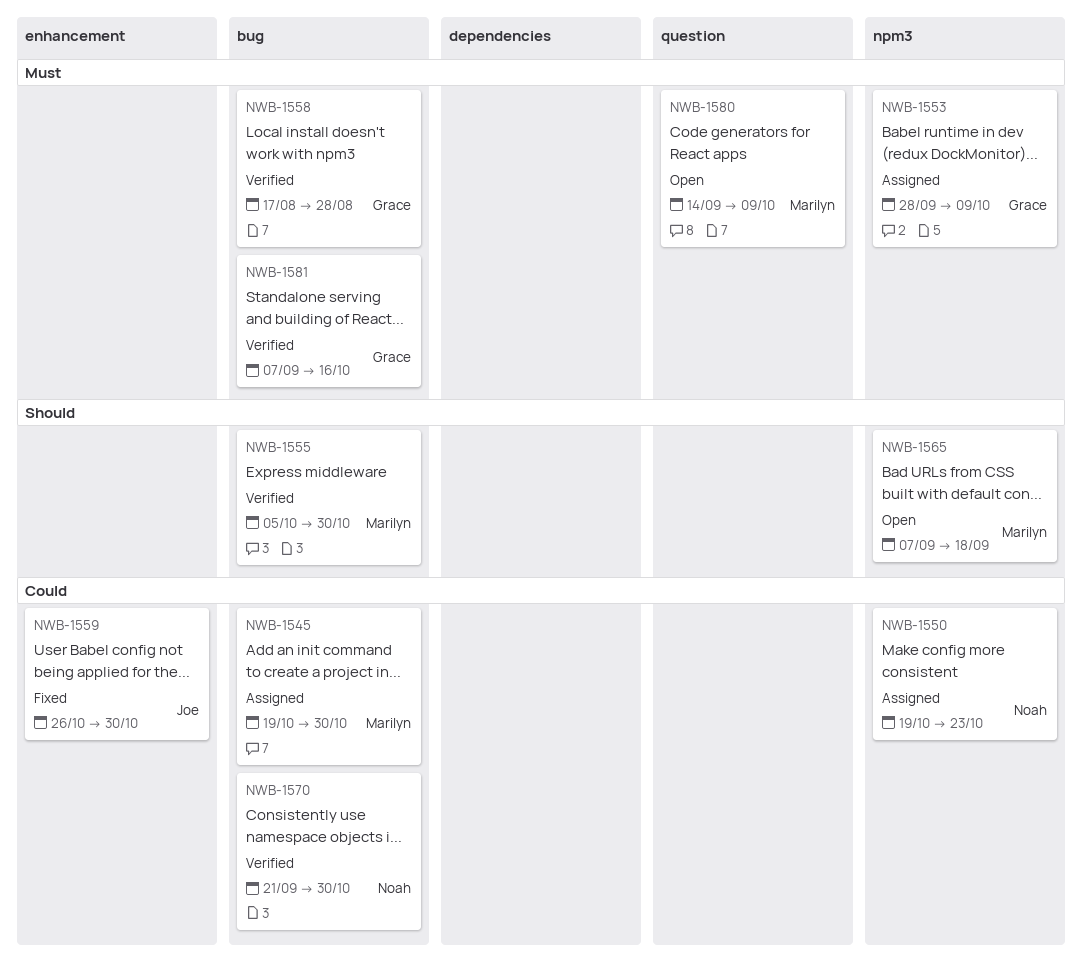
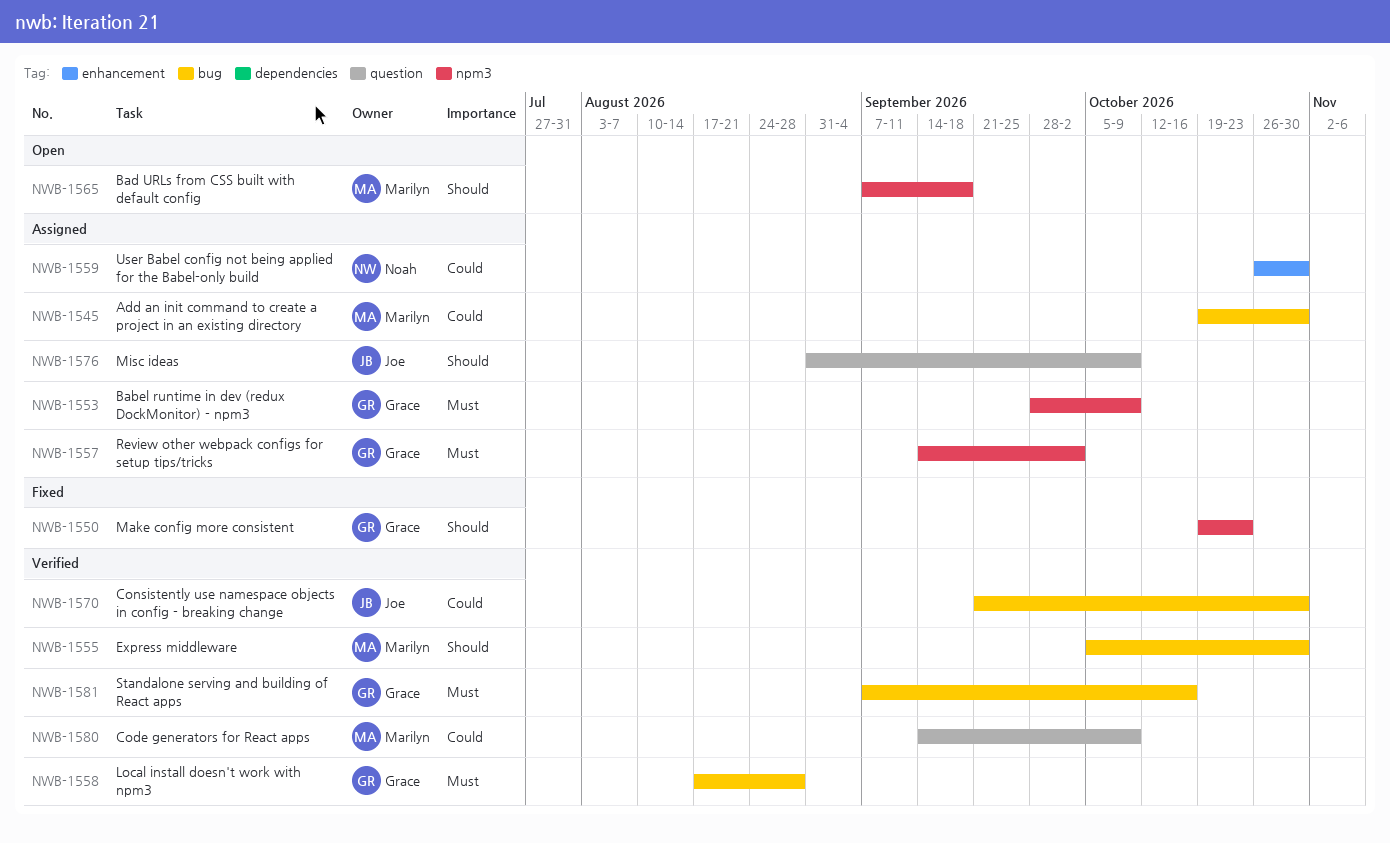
NWB-1550, status: Assigned -> Fixed
NWB-1550, owner: Noah -> Grace
NWB-1550, priority: Could -> Should
NWB-1557: none -> present
NWB-1559, status: Fixed -> Assigned
NWB-1559, owner: Joe -> Noah
NWB-1570, owner: Noah -> Joe
NWB-1576: none -> present
NWB-1580, status: Open -> Verified
NWB-1580, priority: Must -> Could

